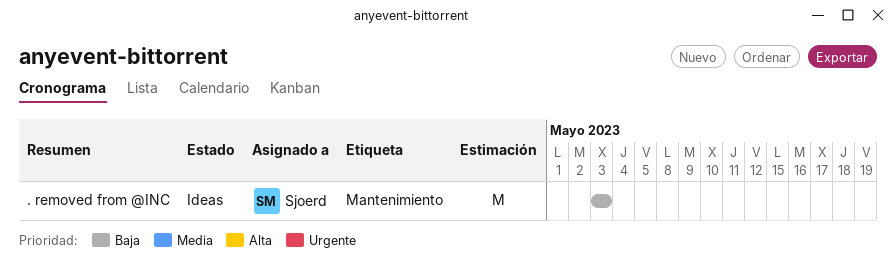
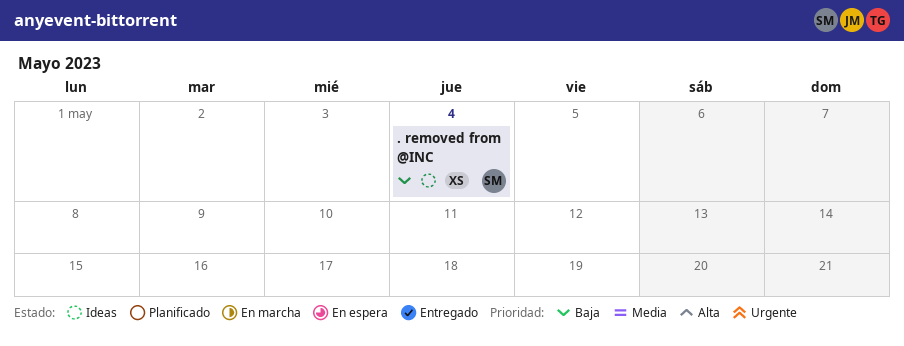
. removed from @INC, estimate: M -> XS
. removed from @INC, due: May 3 -> May 4

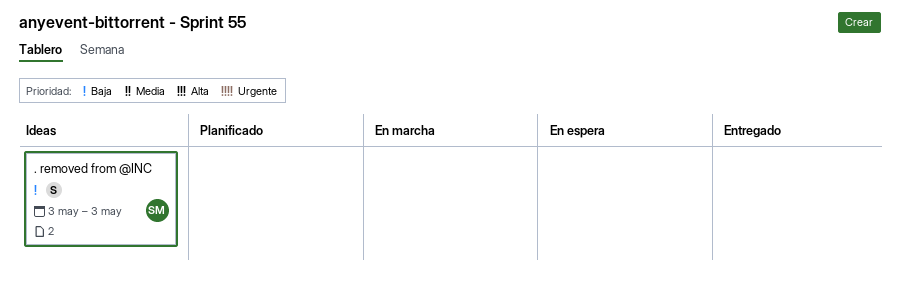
. removed from @INC, estimate: XS -> S
. removed from @INC, due: May 4 -> May 3

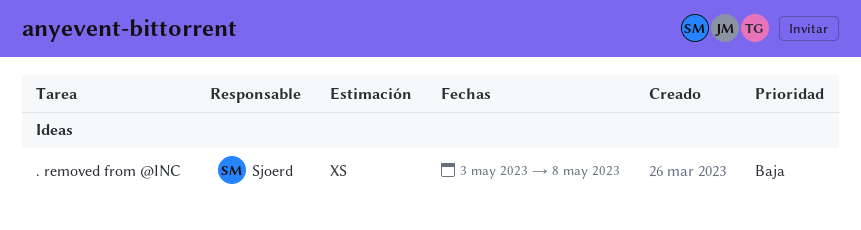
. removed from @INC, estimate: S -> XS
. removed from @INC, due: May 3 -> May 8

